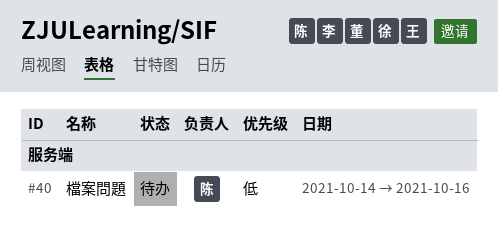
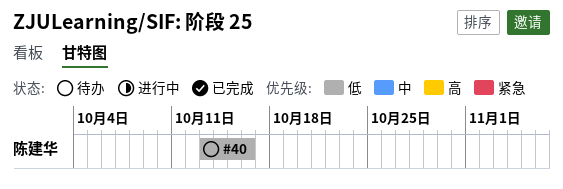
#40, start: Oct 14 -> Oct 13

